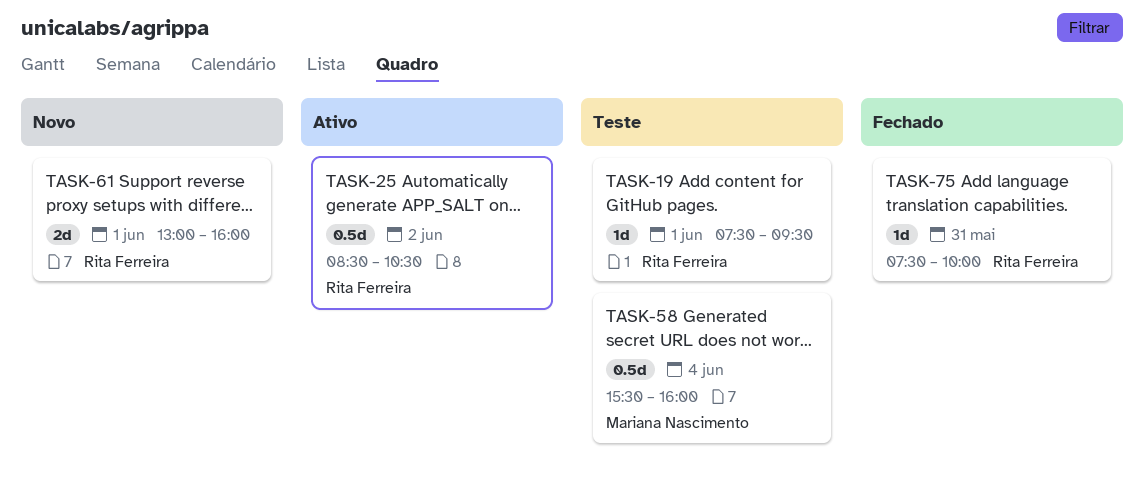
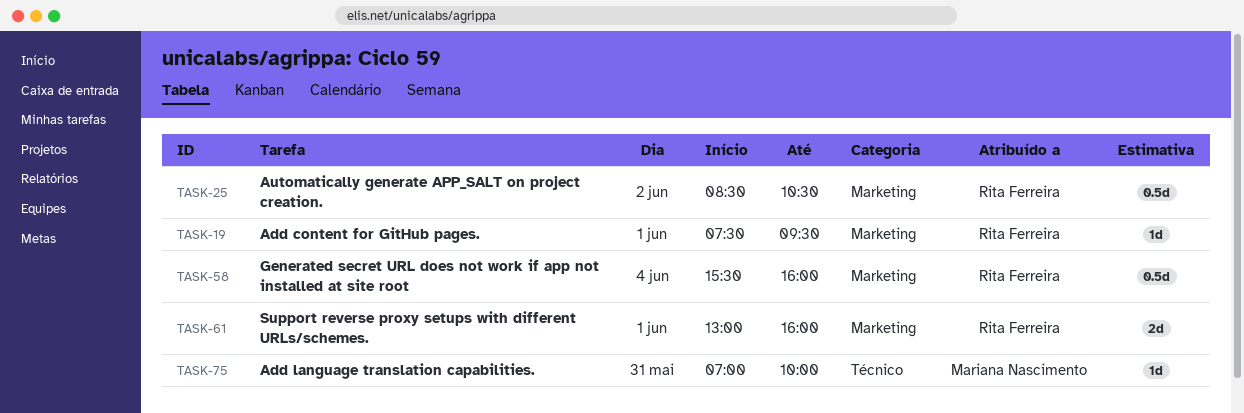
TASK-58, owner: Mariana Nascimento -> Rita Ferreira
TASK-75, owner: Rita Ferreira -> Mariana Nascimento
TASK-75, begins: 07:30 -> 07:00

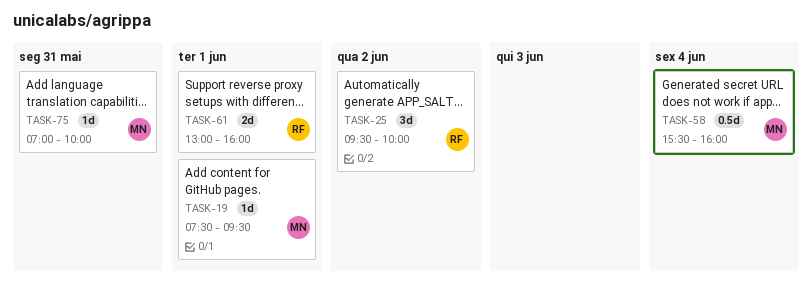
TASK-19, owner: Rita Ferreira -> Mariana Nascimento
TASK-25, estimate: 0.5d -> 3d
TASK-25, begins: 08:30 -> 09:30
TASK-25, ends: 10:30 -> 10:00
TASK-58, owner: Rita Ferreira -> Mariana Nascimento

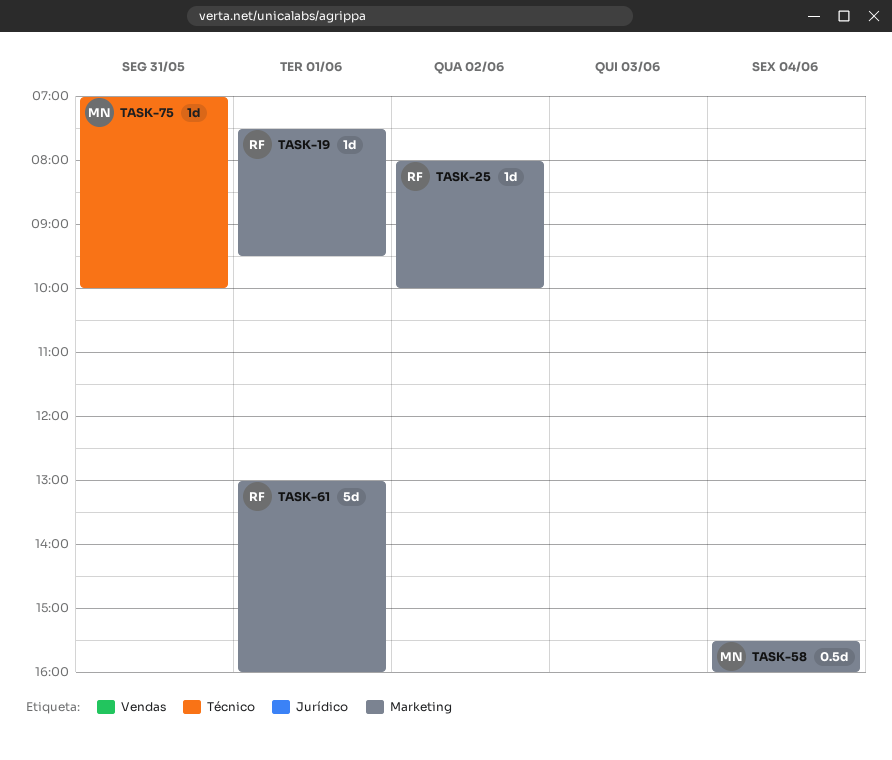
TASK-19, owner: MN -> RF
TASK-25, estimate: 3d -> 1d
TASK-25, begins: 09:30 -> 08:00
TASK-61, estimate: 2d -> 5d

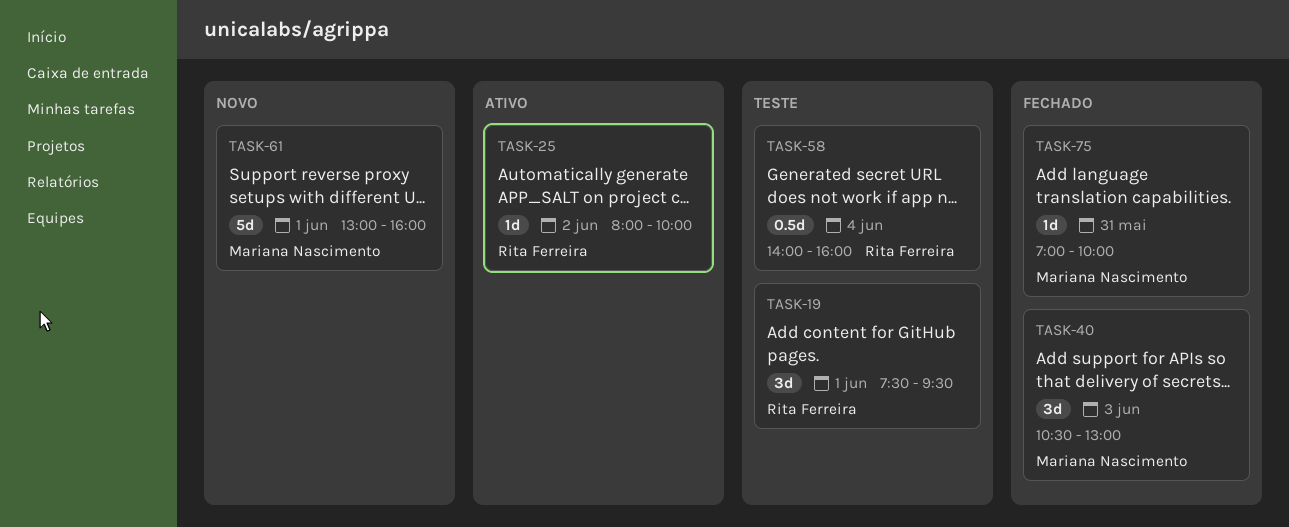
TASK-19, estimate: 1d -> 3d
TASK-40: none -> present
TASK-58, owner: Mariana Nascimento -> Rita Ferreira
TASK-58, begins: 15:30 -> 14:00
TASK-61, owner: Rita Ferreira -> Mariana Nascimento

